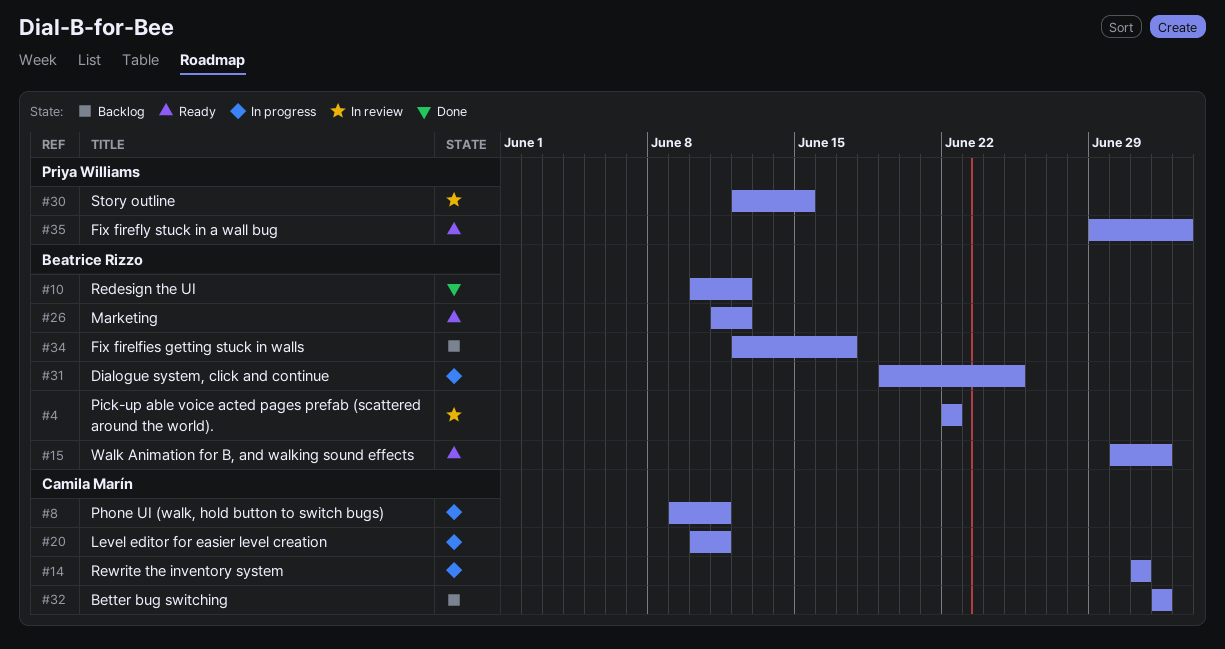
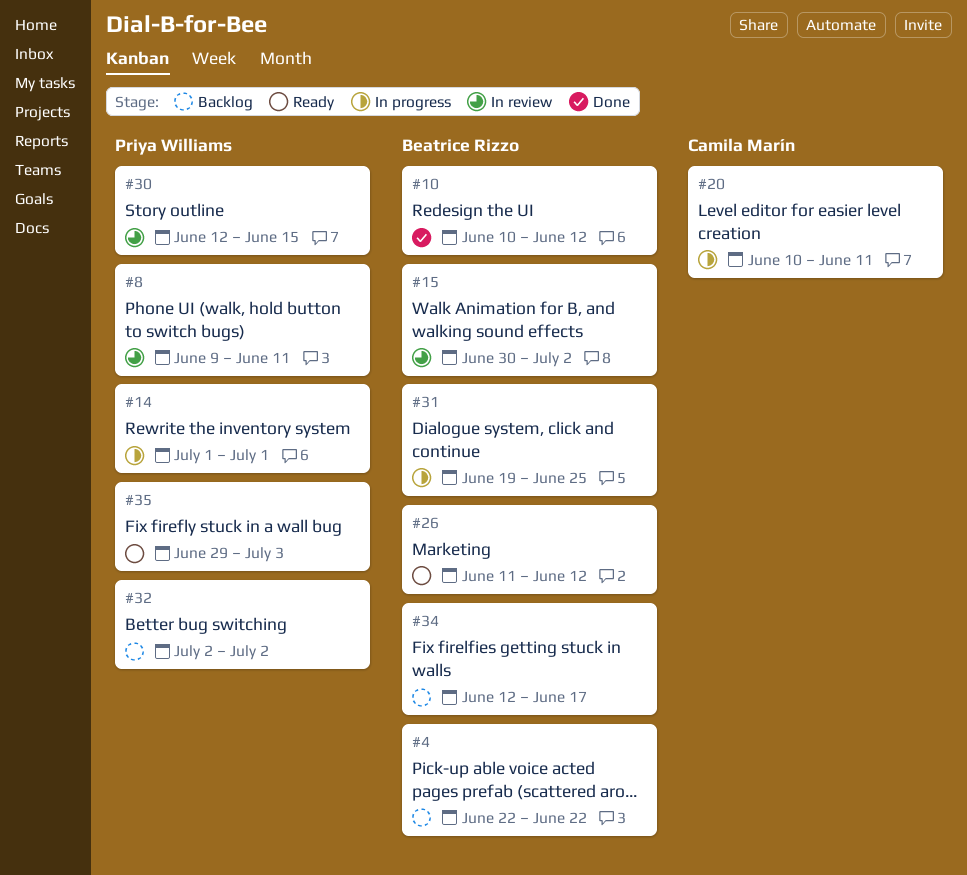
#4, status: In review -> Backlog
#8, status: In progress -> In review
#8, owner: Camila Marín -> Priya Williams
#14, owner: Camila Marín -> Priya Williams
#15, status: Ready -> In review
#32, owner: Camila Marín -> Priya Williams

